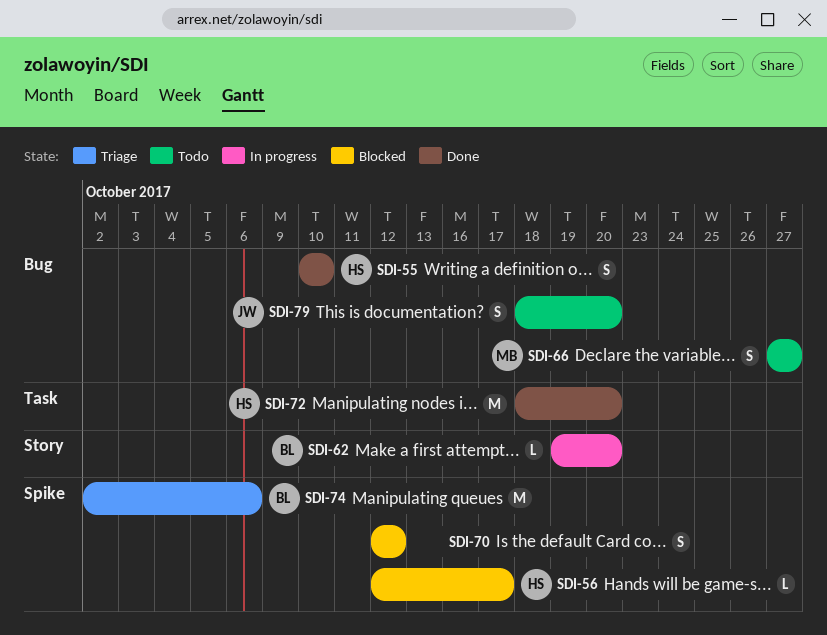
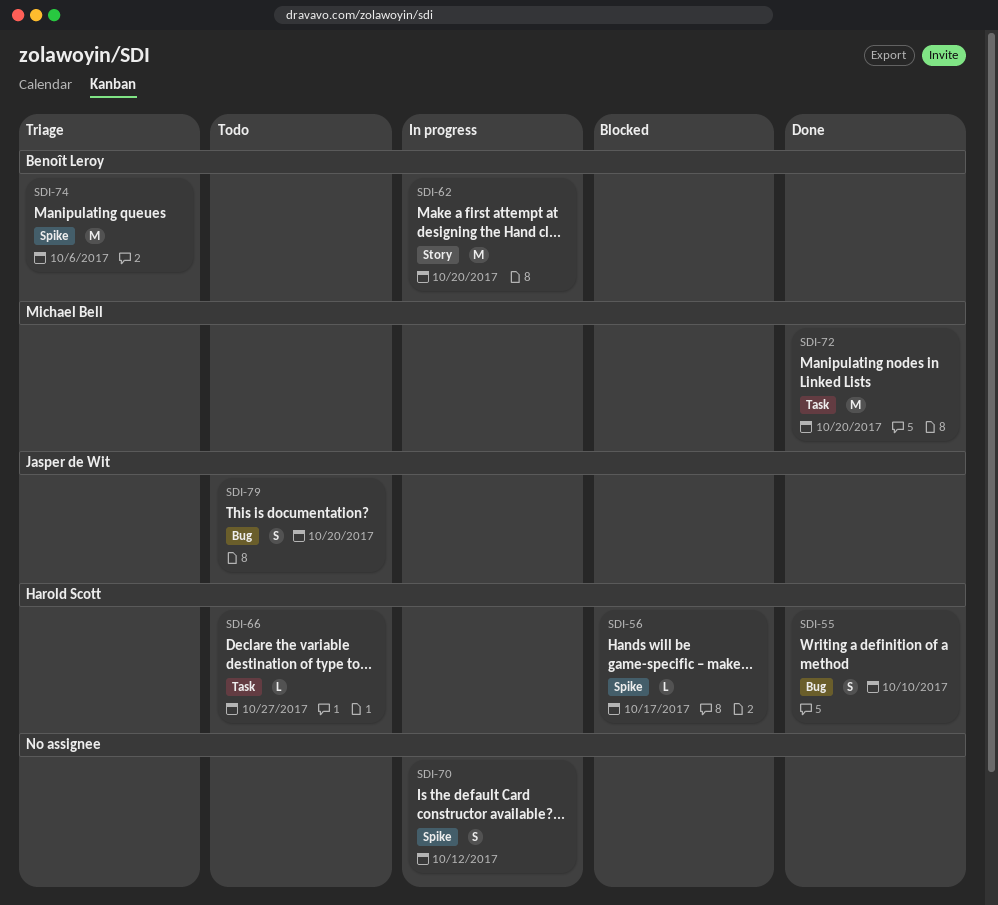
SDI-62, estimate: L -> M
SDI-66, owner: Michael Bell -> Harold Scott
SDI-66, label: Bug -> Task
SDI-66, estimate: S -> L
SDI-70, status: Blocked -> In progress
SDI-72, owner: Harold Scott -> Michael Bell

